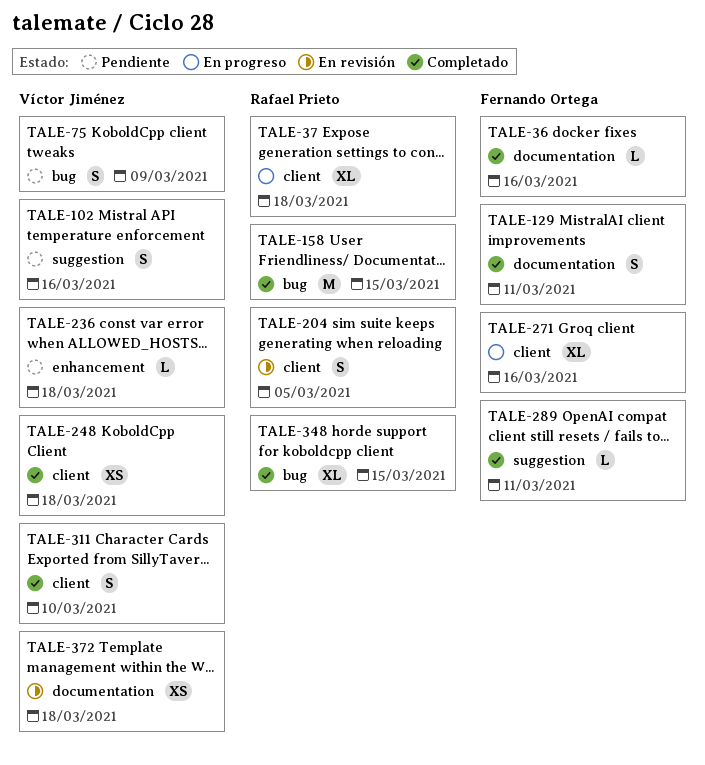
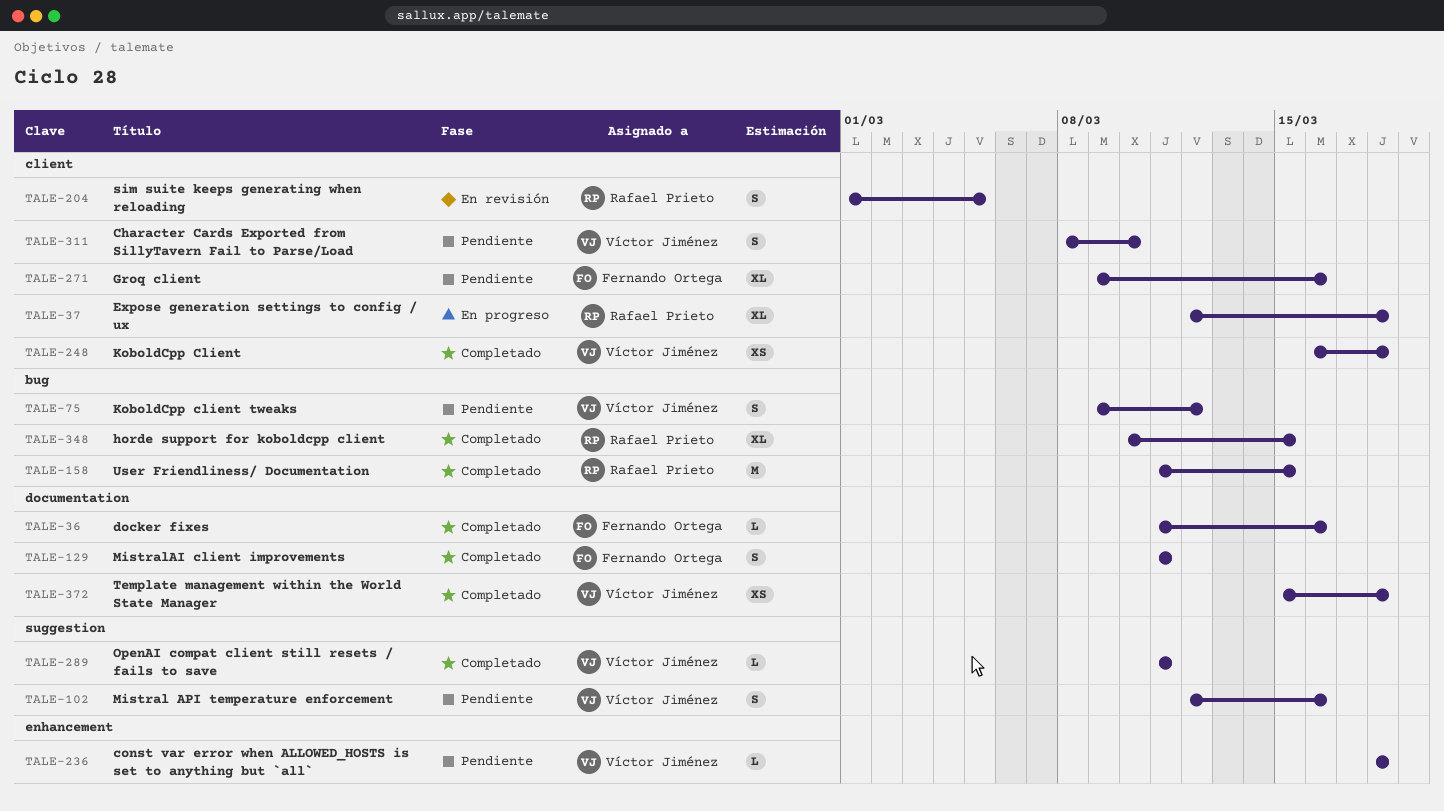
TALE-75, due: Mar 9 -> Mar 12
TALE-271, status: En progreso -> Pendiente
TALE-289, owner: Fernando Ortega -> Víctor Jiménez
TALE-311, status: Completado -> Pendiente
TALE-372, status: En revisión -> Completado

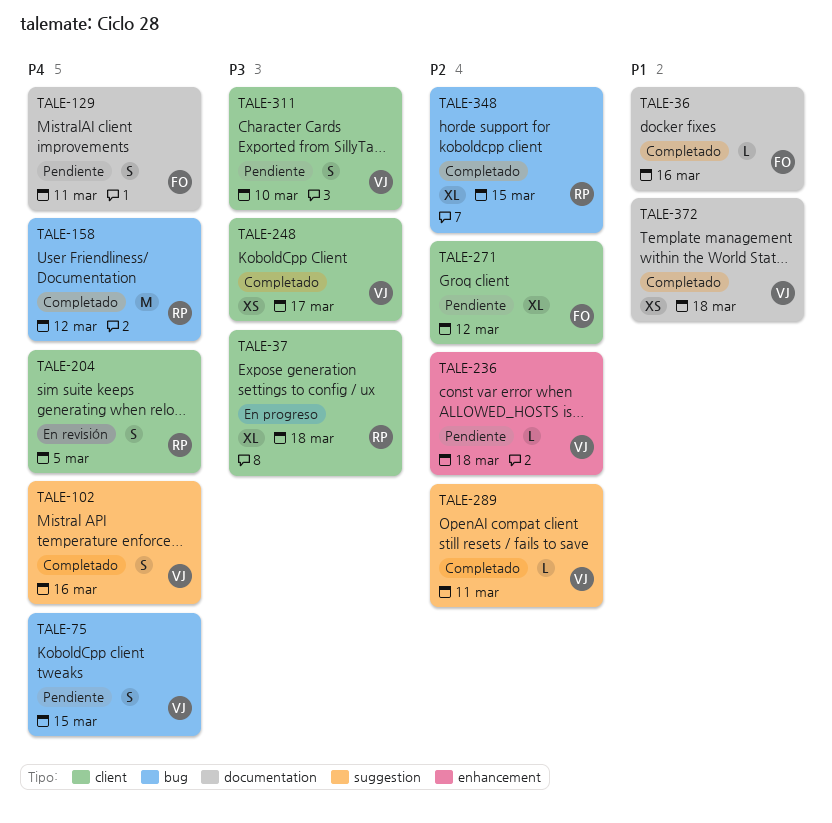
TALE-75, due: Mar 12 -> Mar 15
TALE-102, status: Pendiente -> Completado
TALE-129, status: Completado -> Pendiente
TALE-158, due: Mar 15 -> Mar 12
TALE-248, due: Mar 18 -> Mar 17
TALE-271, due: Mar 16 -> Mar 12

